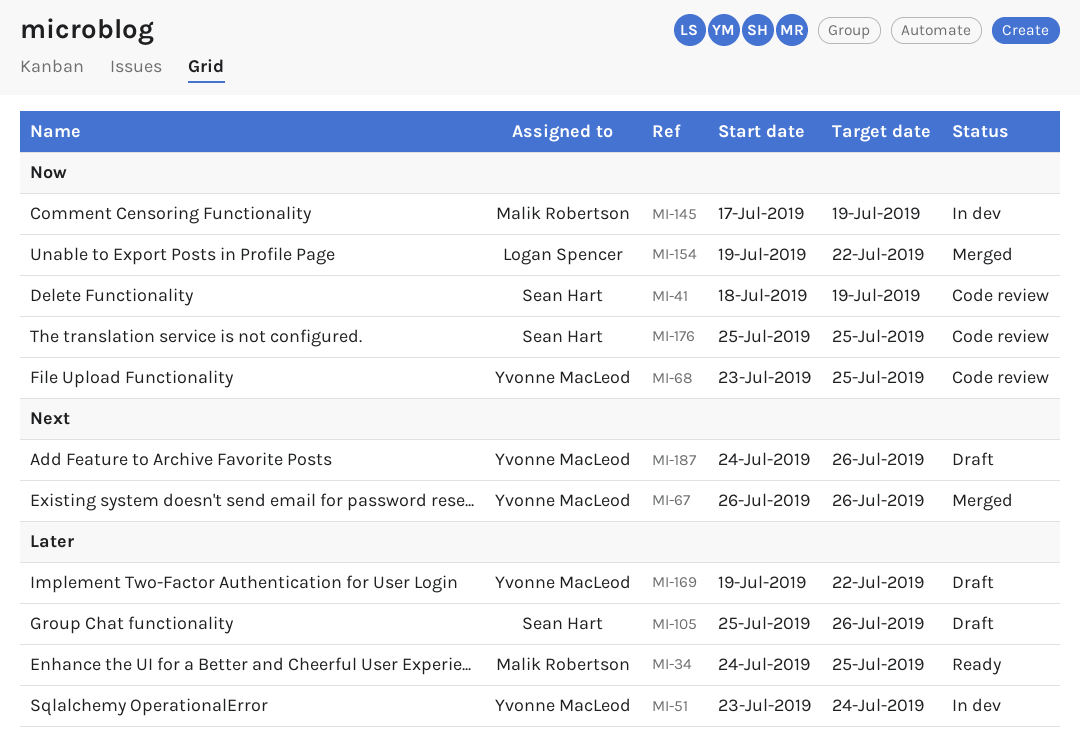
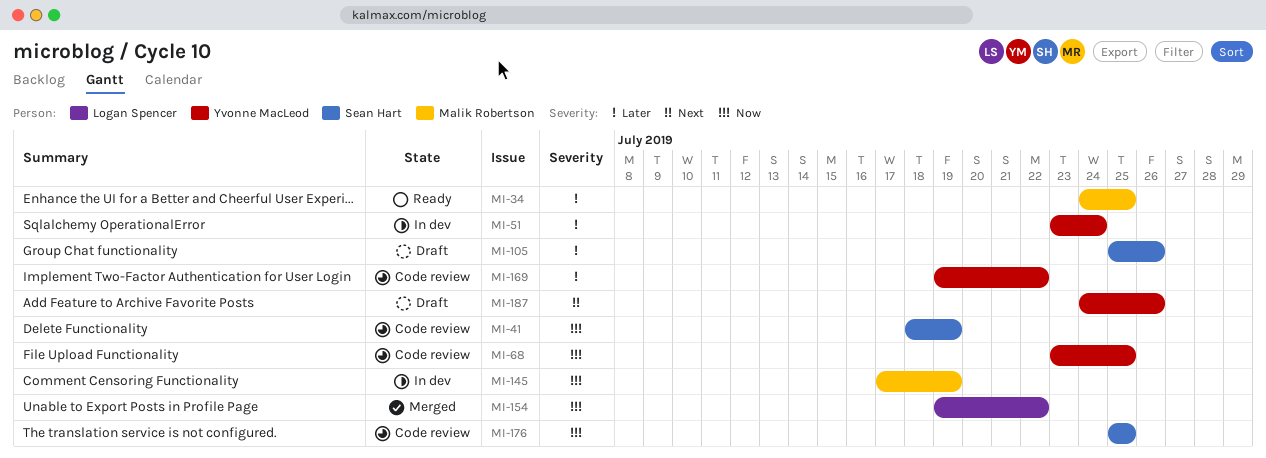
MI-67: present -> none
MI-169, status: Draft -> Code review

